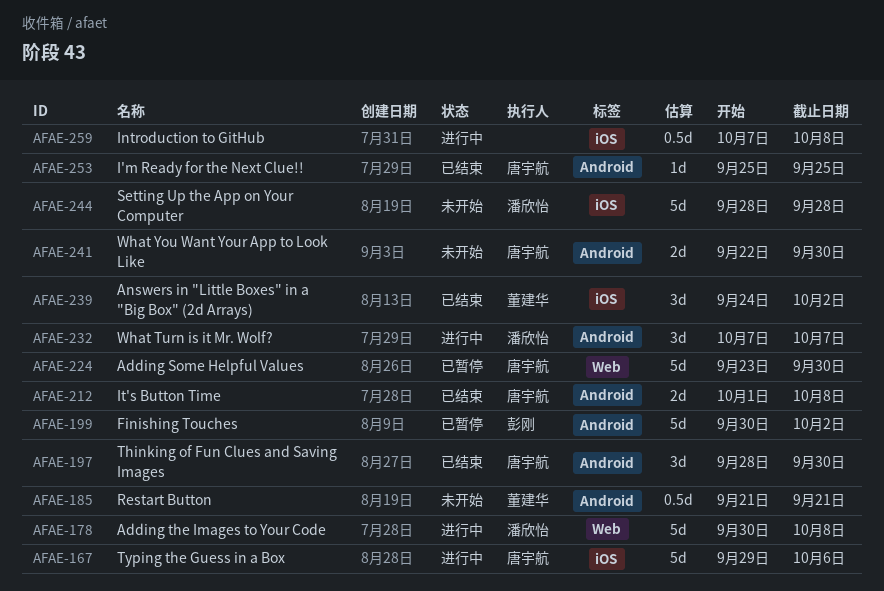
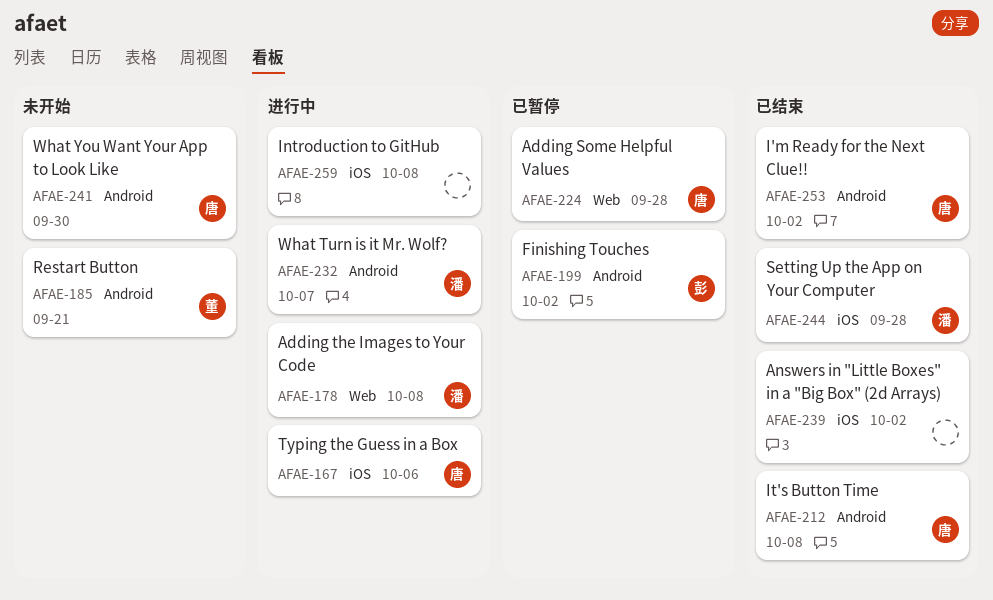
AFAE-197: present -> none
AFAE-224, due: Sep 30 -> Sep 28
AFAE-239, owner: 董建华 -> none
AFAE-244, status: 未开始 -> 已结束
AFAE-253, due: Sep 25 -> Oct 2

